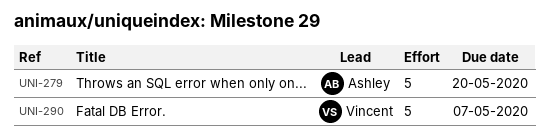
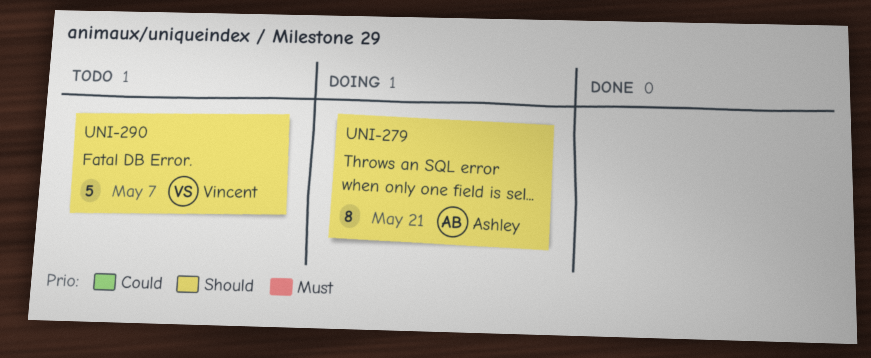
UNI-279, estimate: 5 -> 8
UNI-279, due: May 20 -> May 21

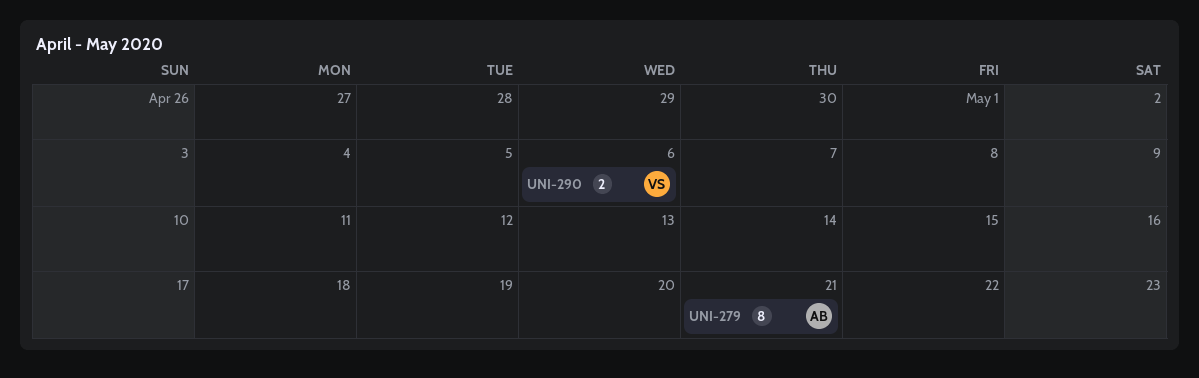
UNI-290, estimate: 5 -> 2
UNI-290, due: May 7 -> May 6

